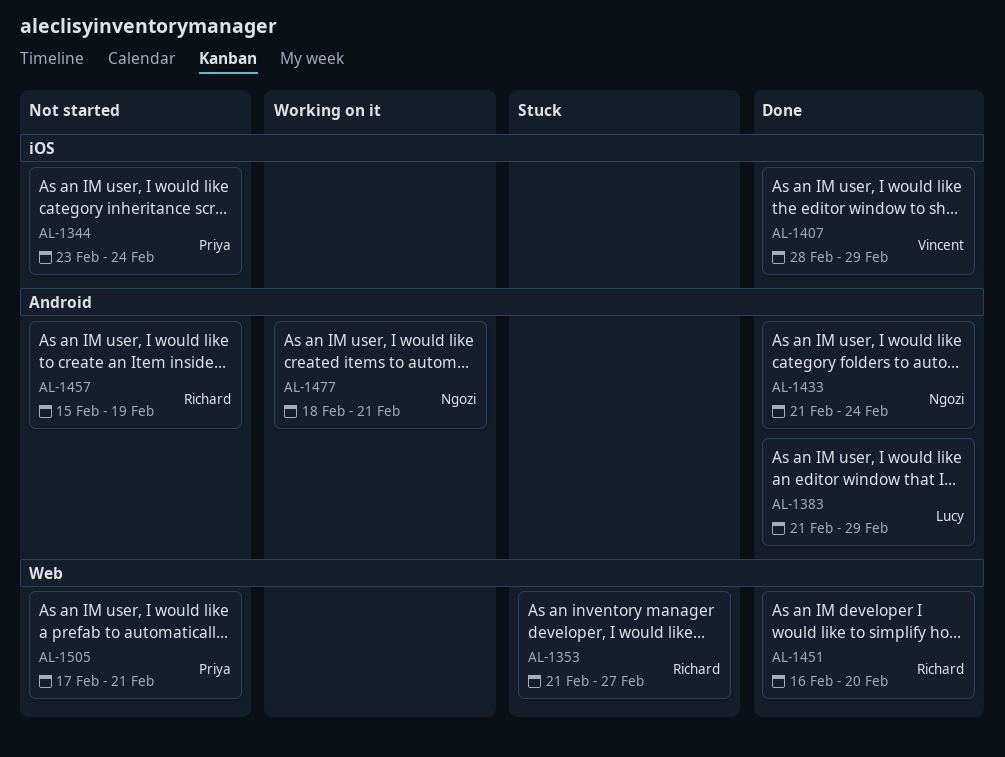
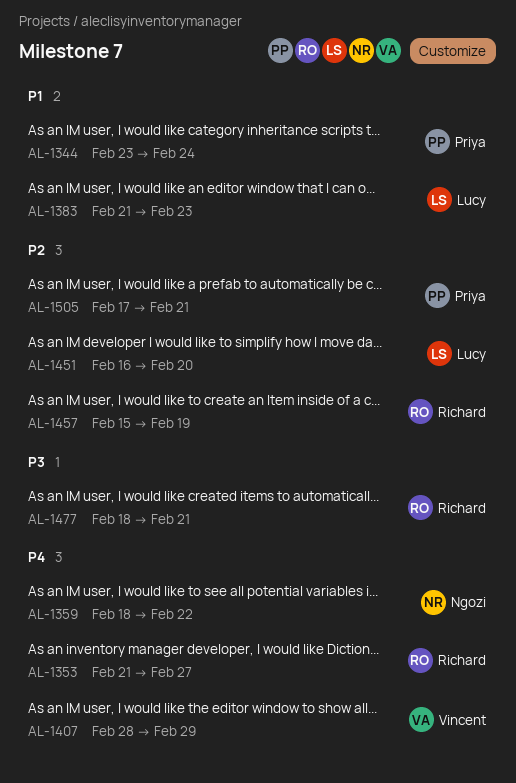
AL-1359: none -> present
AL-1383, due: Feb 29 -> Feb 23
AL-1433: present -> none
AL-1451, owner: Richard -> Lucy
AL-1477, owner: Ngozi -> Richard

